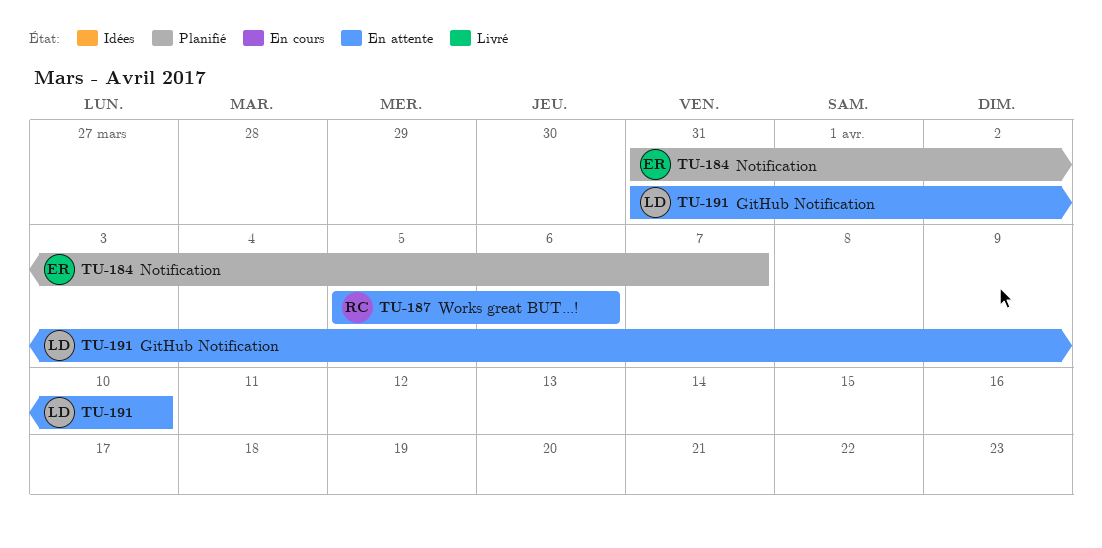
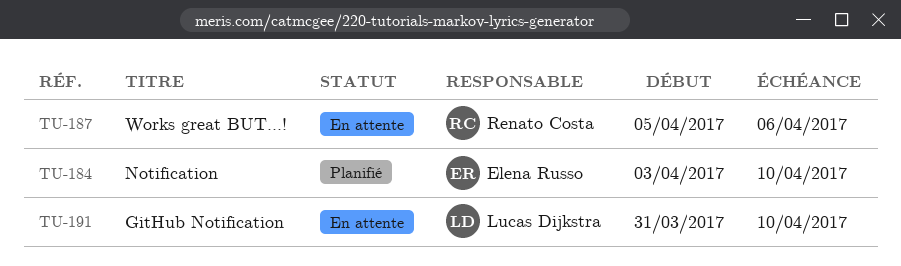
TU-184, start: Mar 31 -> Apr 3
TU-184, due: Apr 7 -> Apr 10

